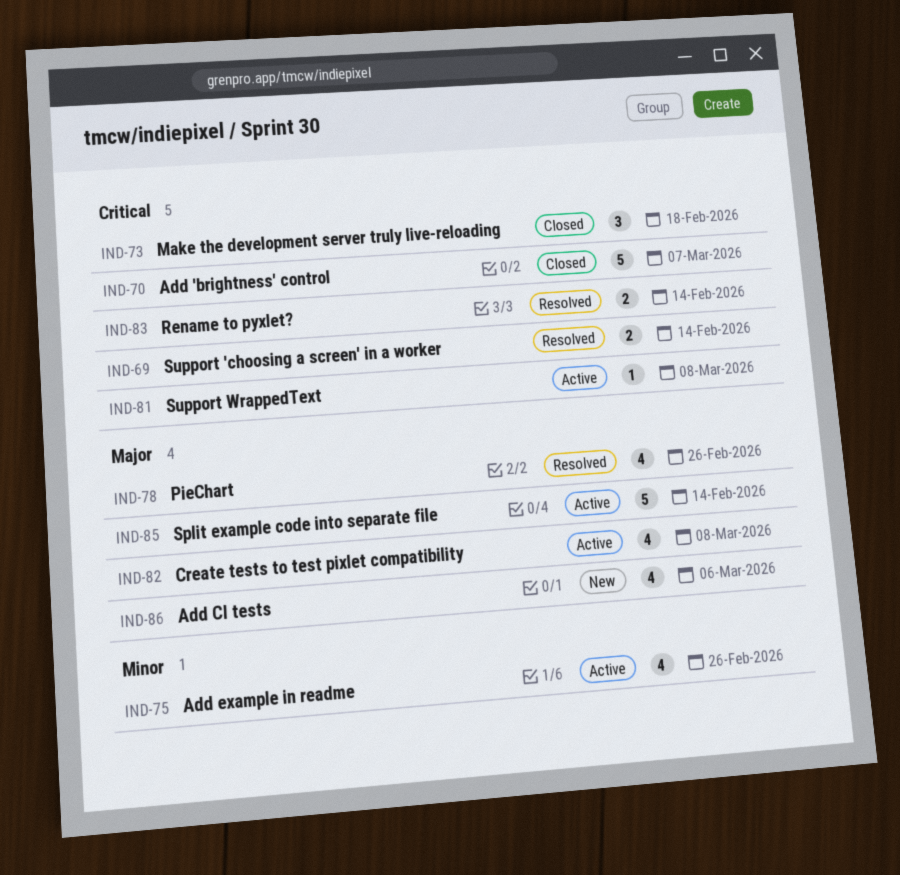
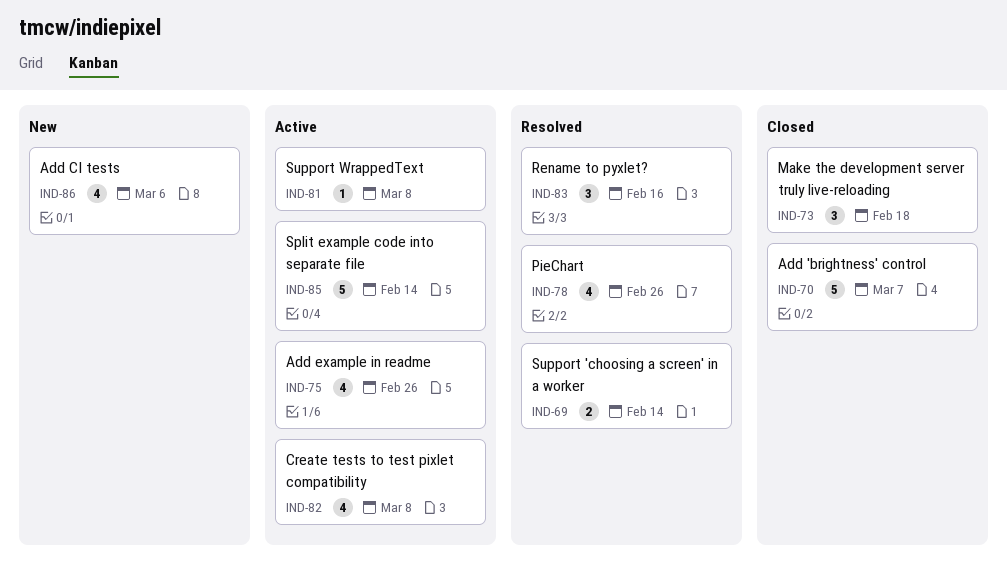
IND-83, estimate: 2 -> 3
IND-83, due: Feb 14 -> Feb 16

